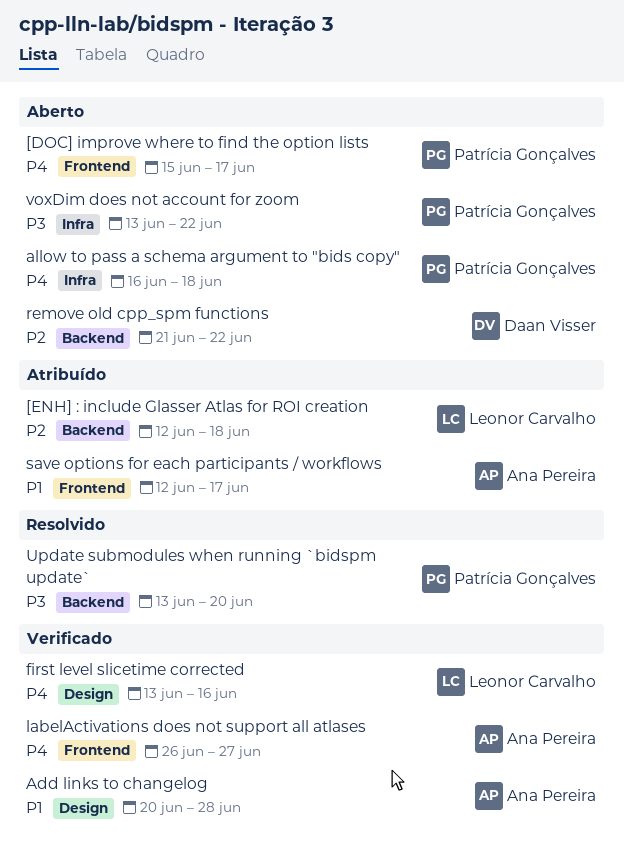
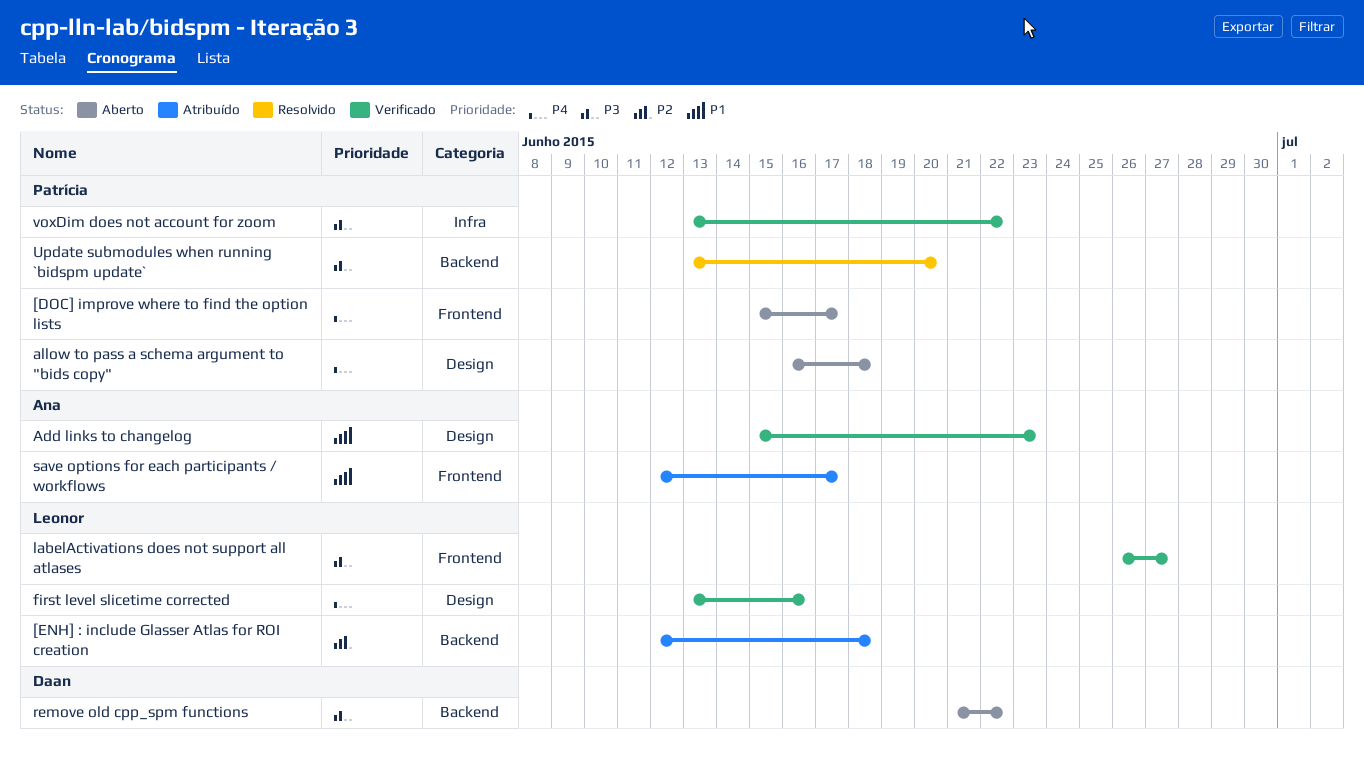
Add links to changelog, start: Jun 20 -> Jun 15
Add links to changelog, due: Jun 28 -> Jun 23
allow to pass a schema argument to "bids copy", label: Infra -> Design
labelActivations does not support all atlases, owner: Ana Pereira -> Leonor Carvalho
labelActivations does not support all atlases, priority: P4 -> P3
remove old cpp_spm functions, priority: P2 -> P3
voxDim does not account for zoom, status: Aberto -> Verificado

